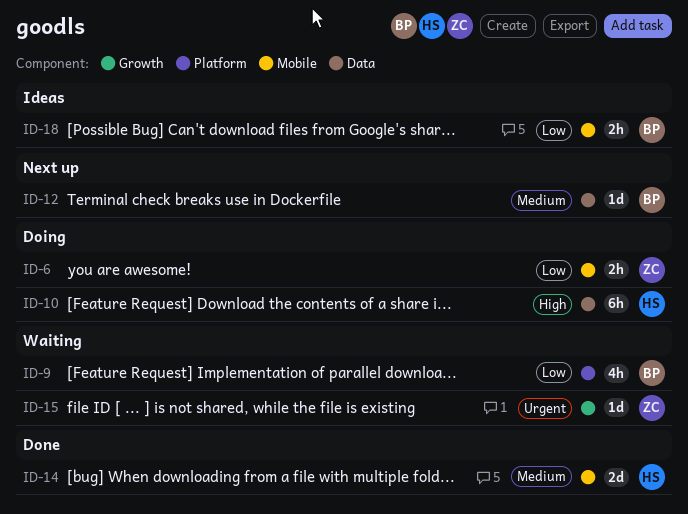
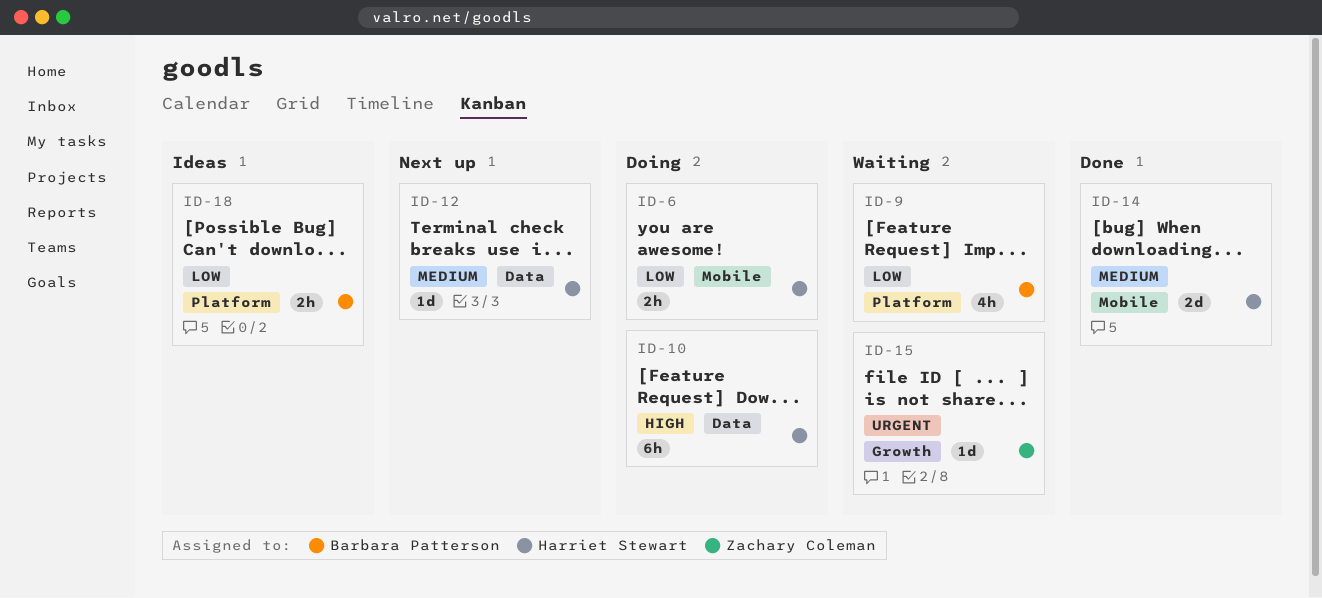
ID-6, owner: Zachary Coleman -> Harriet Stewart
ID-12, owner: Barbara Patterson -> Harriet Stewart
ID-18, label: Mobile -> Platform

